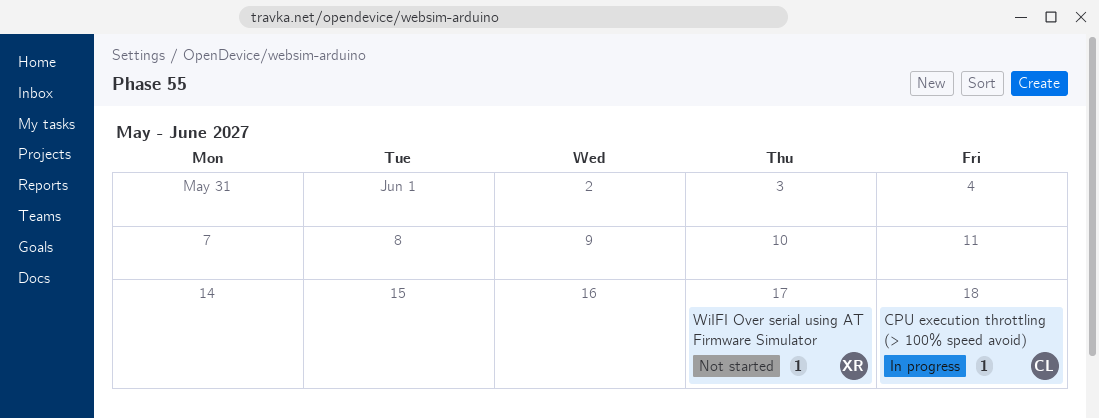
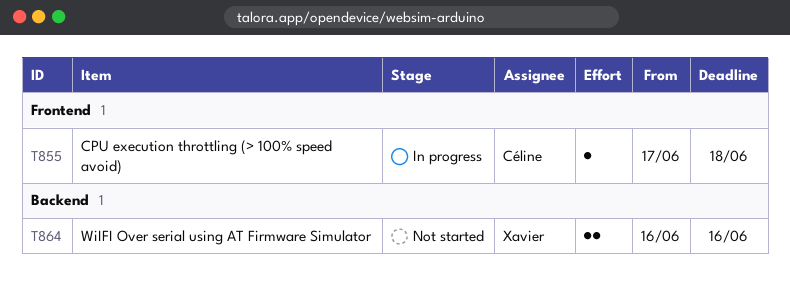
WiIFI Over serial using AT Firmware Simulator, estimate: 1 -> 2
WiIFI Over serial using AT Firmware Simulator, due: Jun 17 -> Jun 16

